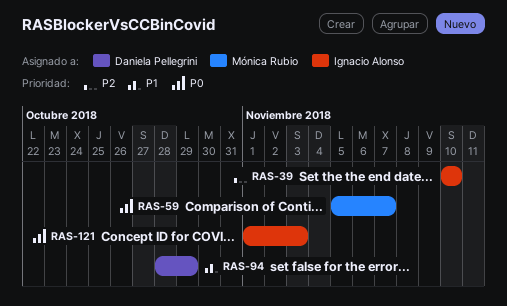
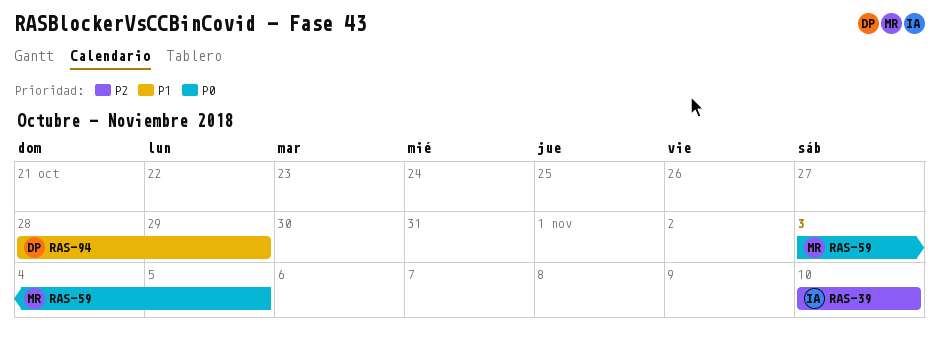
RAS-59, start: Nov 5 -> Nov 3
RAS-59, due: Nov 7 -> Nov 5
RAS-121: present -> none

